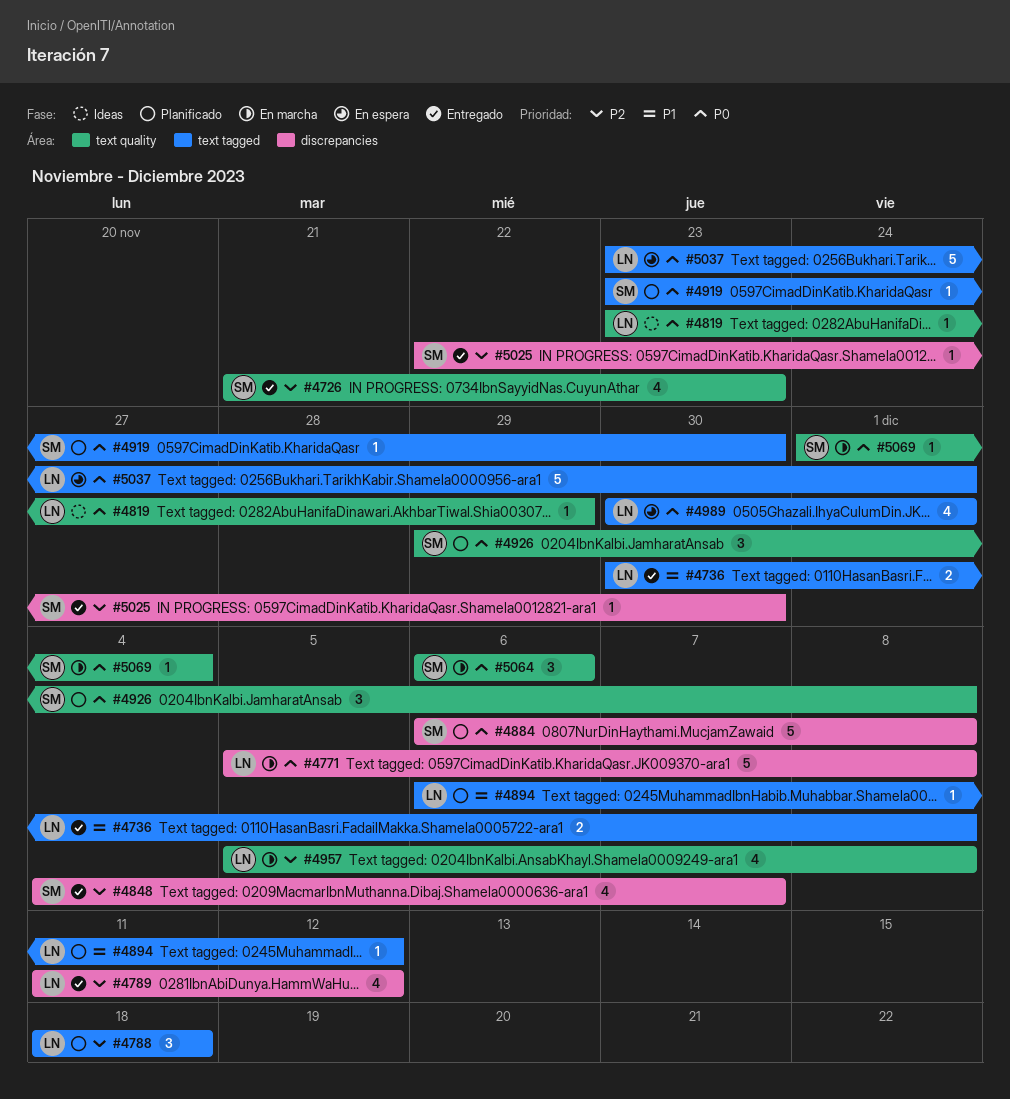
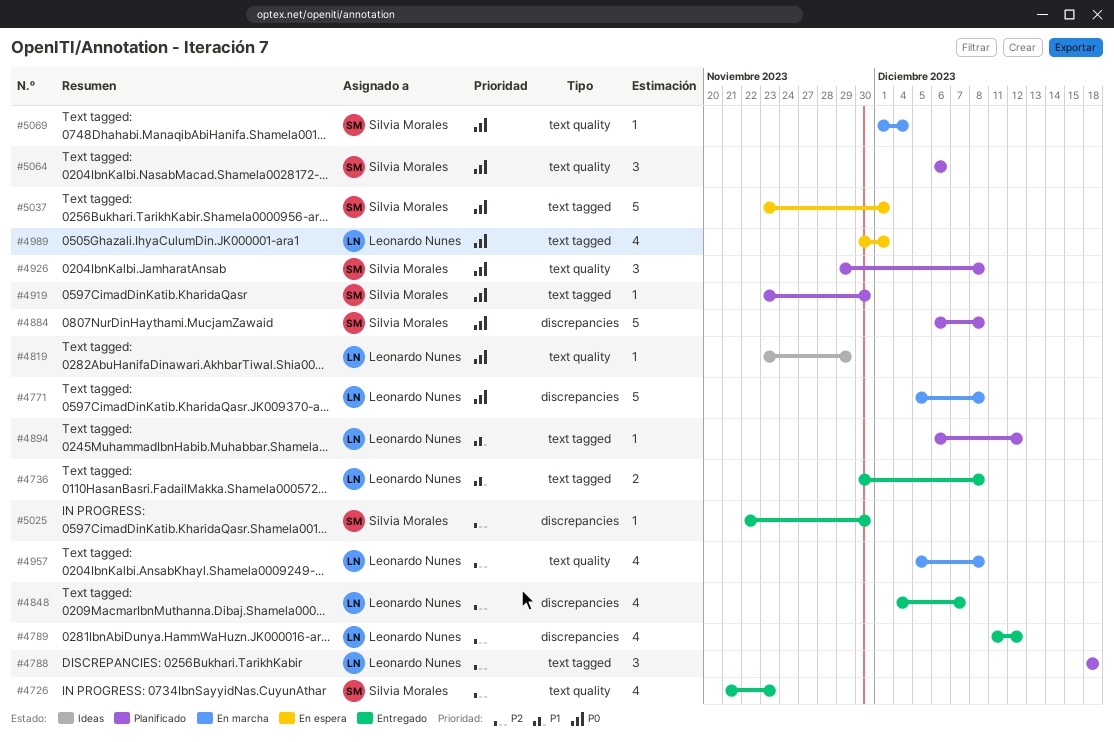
#4848, owner: Silvia Morales -> Leonardo Nunes
#5037, owner: Leonardo Nunes -> Silvia Morales
#5064, status: En marcha -> Planificado

